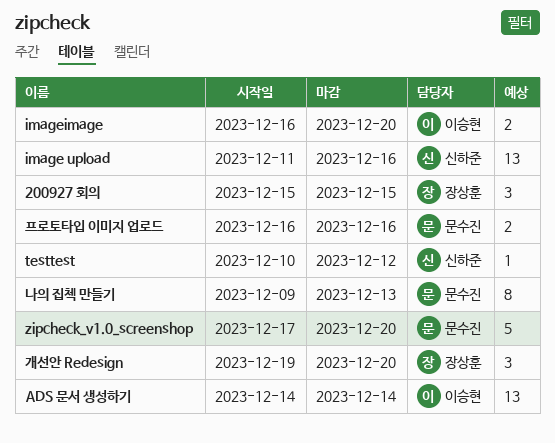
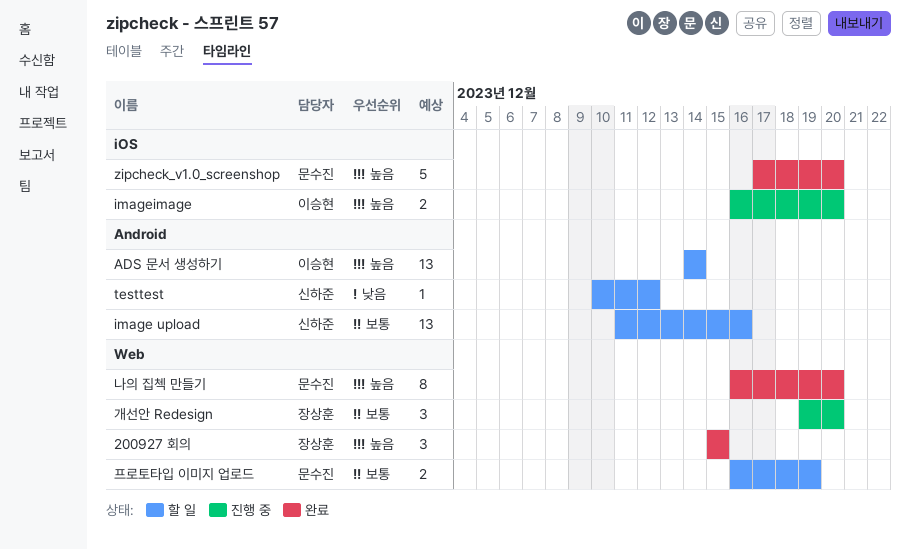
나의 집첵 만들기, start: Dec 9 -> Dec 16
나의 집첵 만들기, due: Dec 13 -> Dec 20
프로토타입 이미지 업로드, due: Dec 16 -> Dec 19

